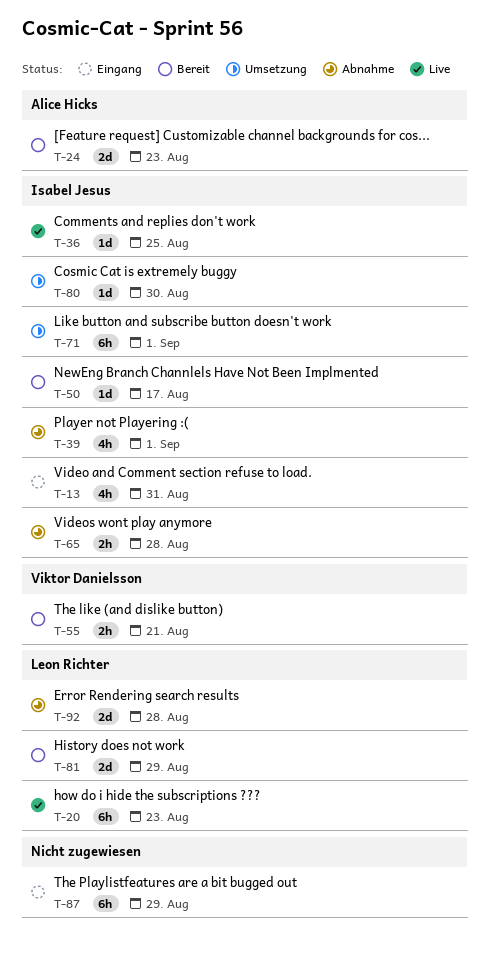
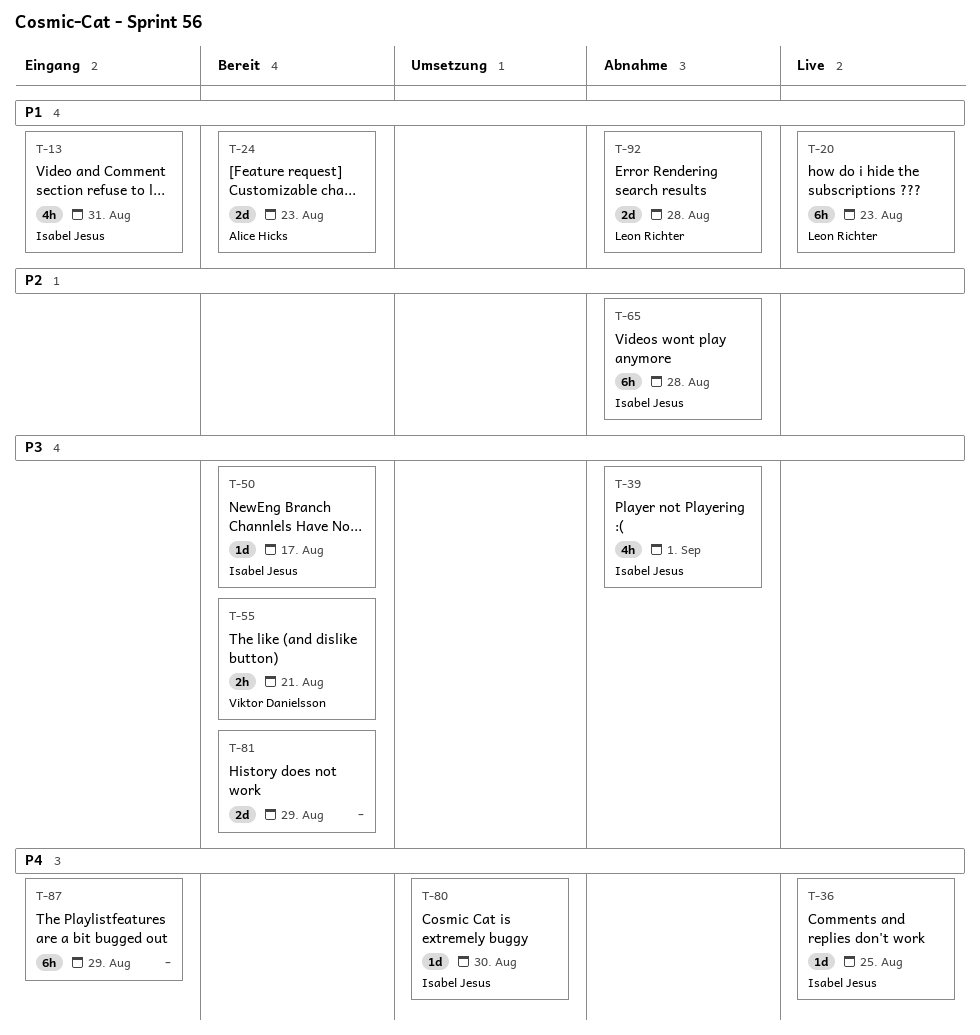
T-65, estimate: 2h -> 6h
T-71: present -> none
T-81, owner: Leon Richter -> none

